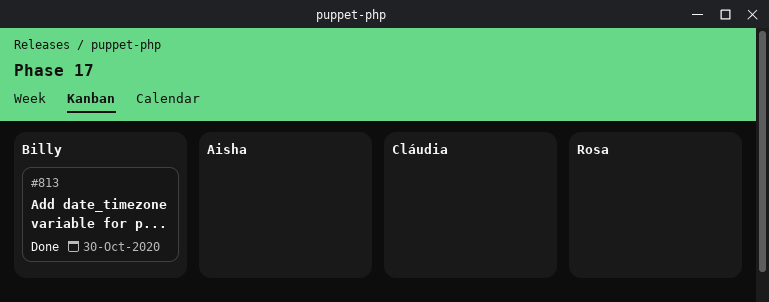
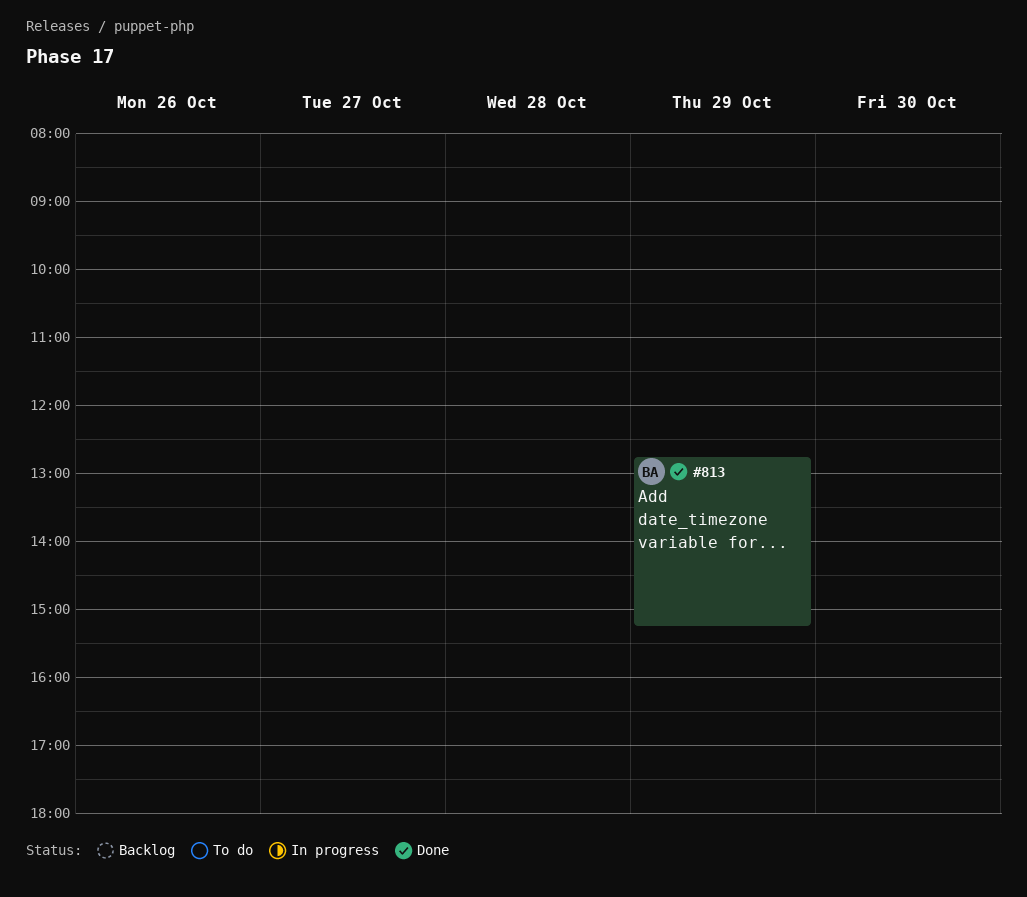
#813, day: Oct 30 -> Oct 29

